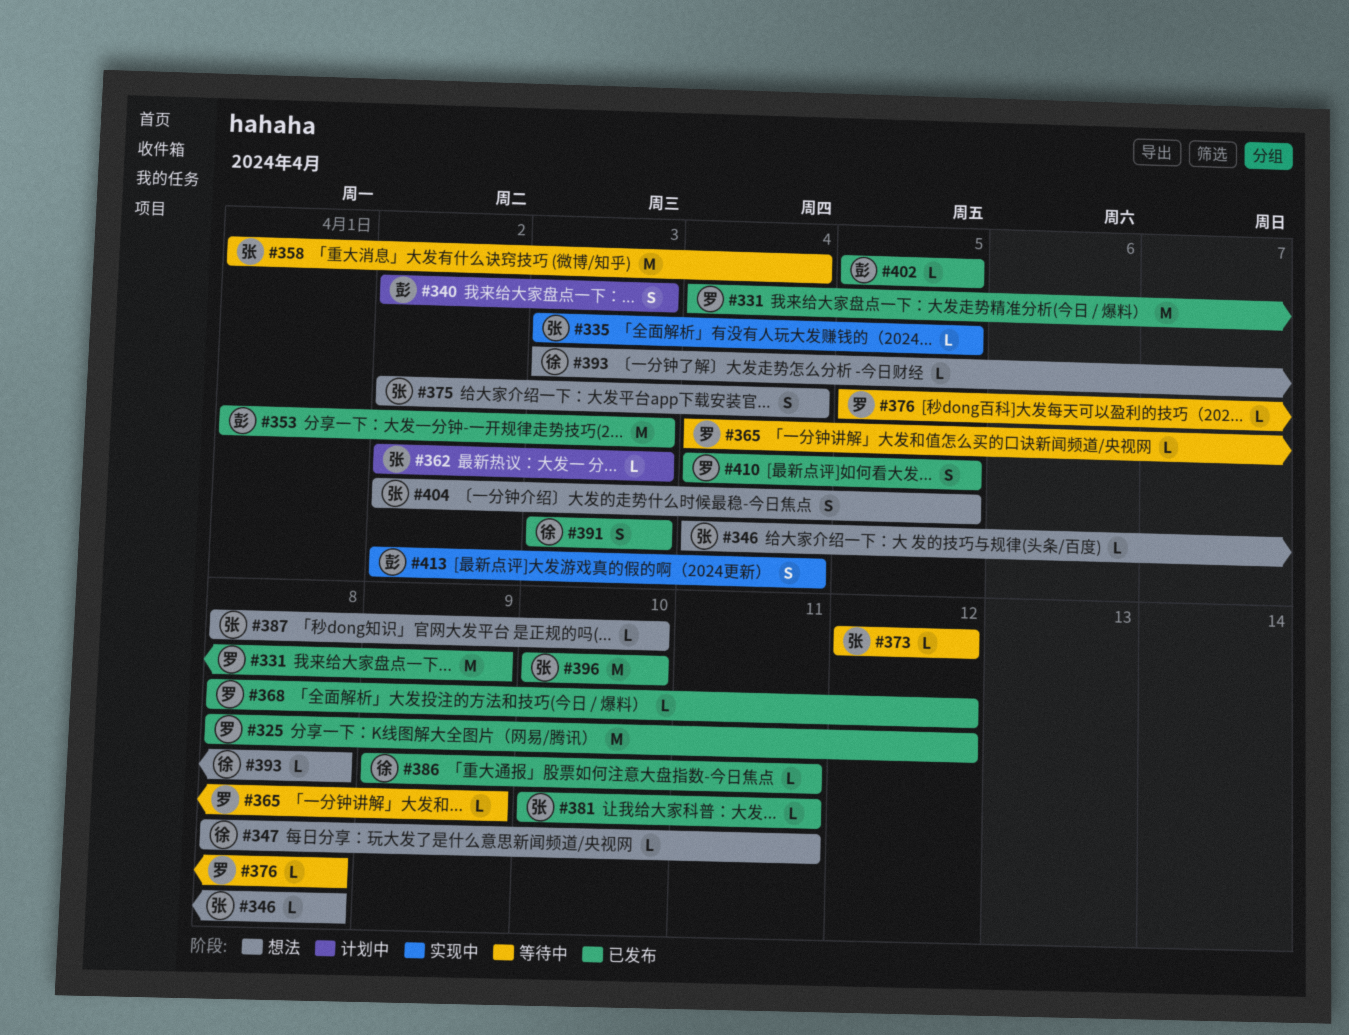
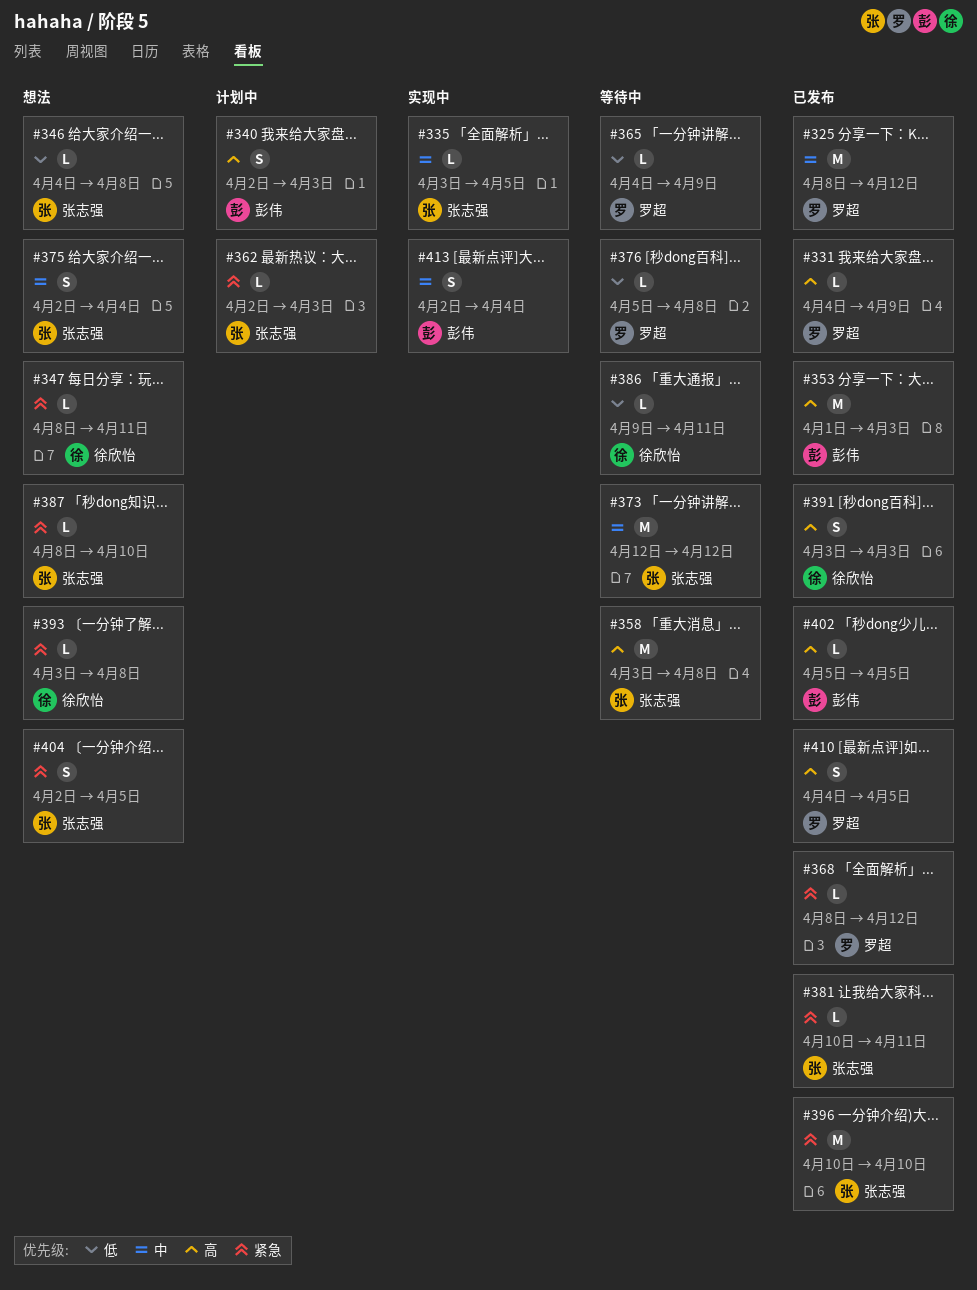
#331, estimate: M -> L
#358, start: Apr 1 -> Apr 3
#358, due: Apr 4 -> Apr 8
#373, estimate: L -> M
#386, status: 已发布 -> 等待中

